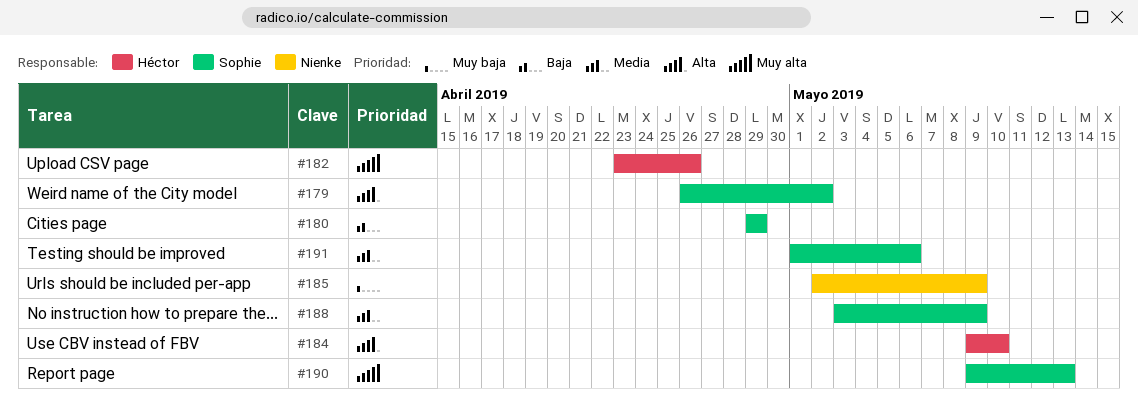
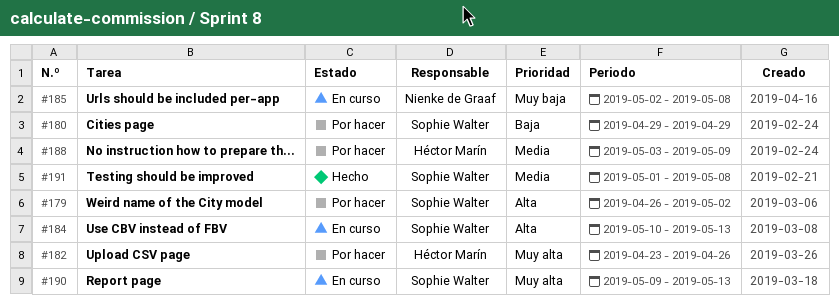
#184, owner: Héctor Marín -> Sophie Walter
#184, start: May 9 -> May 10
#184, due: May 10 -> May 13
#185, due: May 9 -> May 8
#188, owner: Sophie Walter -> Héctor Marín
#191, due: May 6 -> May 8

